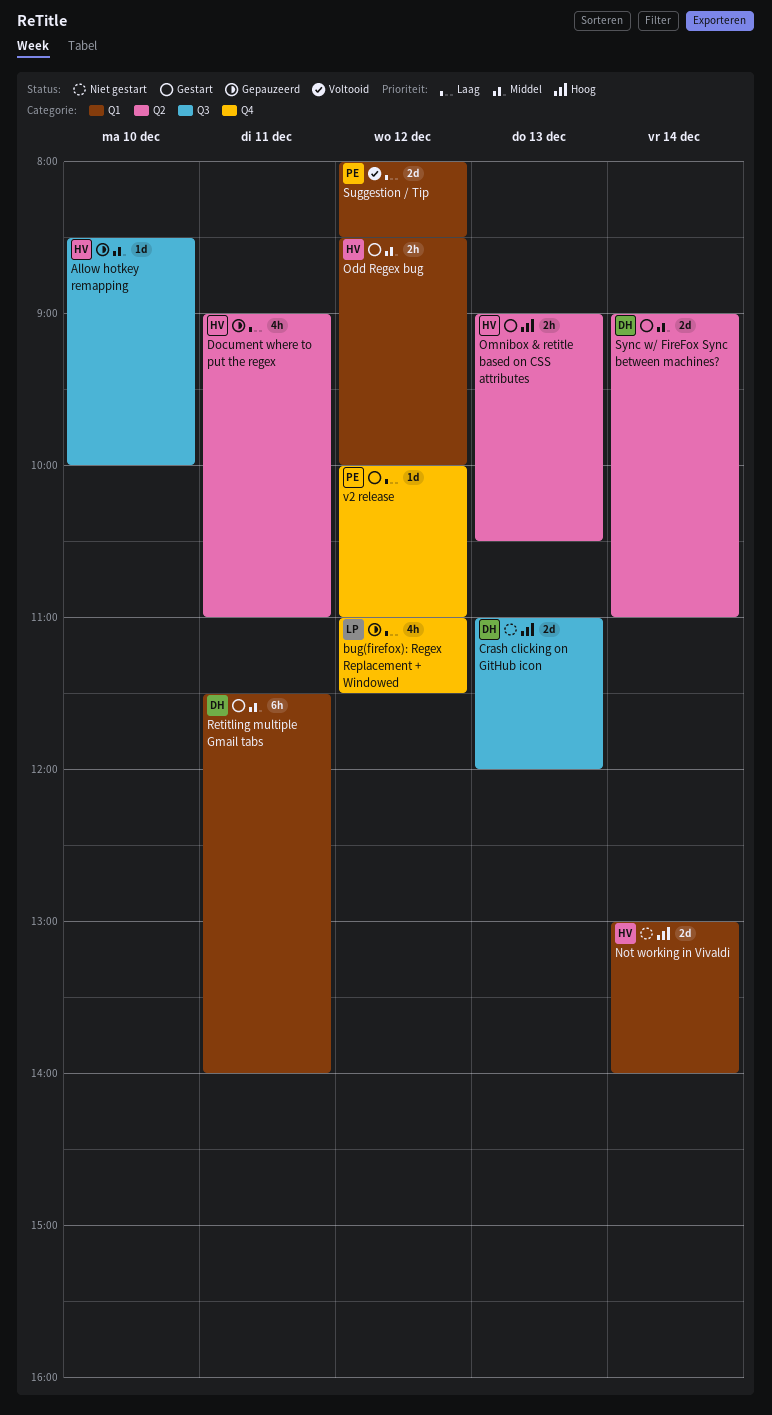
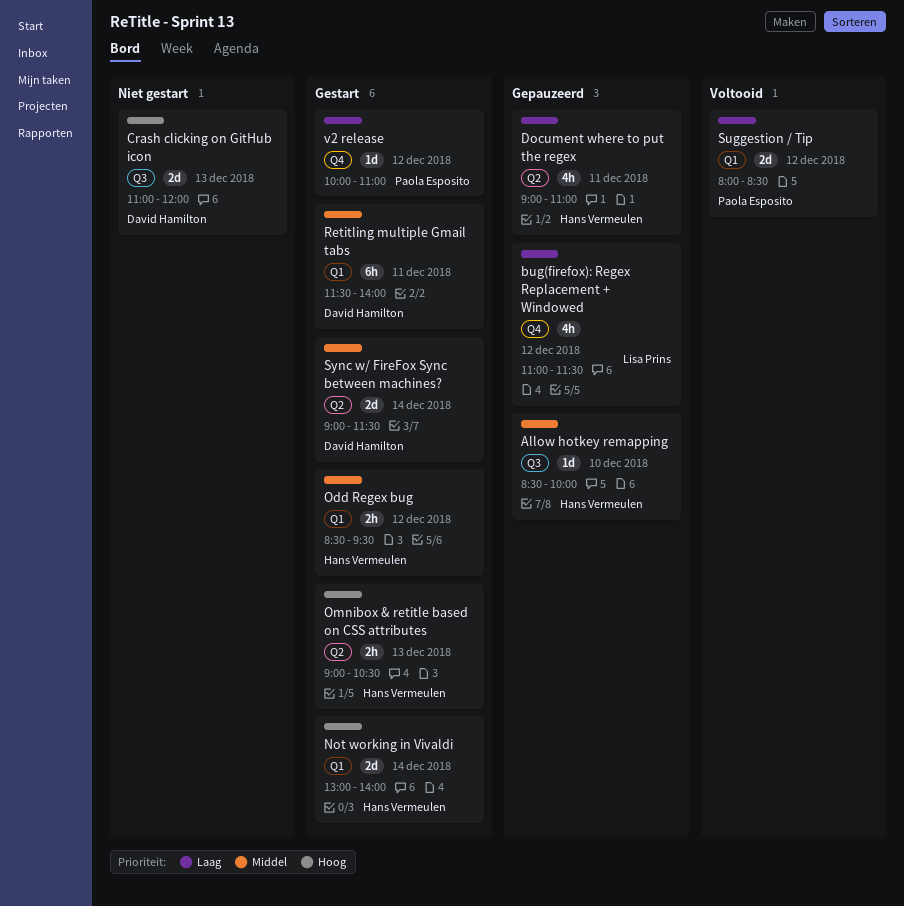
Not working in Vivaldi, status: Niet gestart -> Gestart
Odd Regex bug, ends: 10:00 -> 09:30
Sync w/ FireFox Sync between machines?, ends: 11:00 -> 11:30

